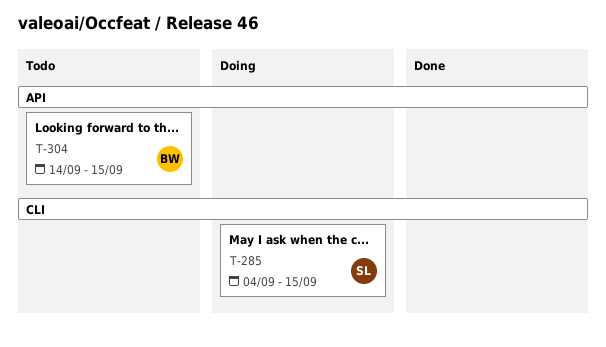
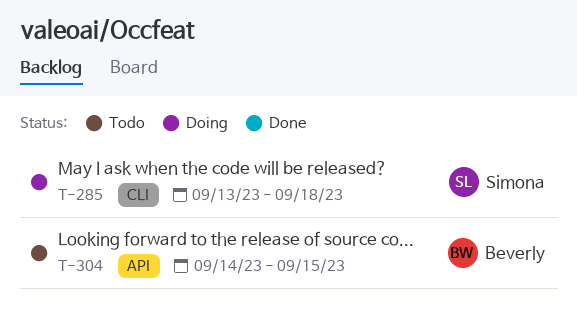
T-285, start: Sep 4 -> Sep 13
T-285, due: Sep 15 -> Sep 18

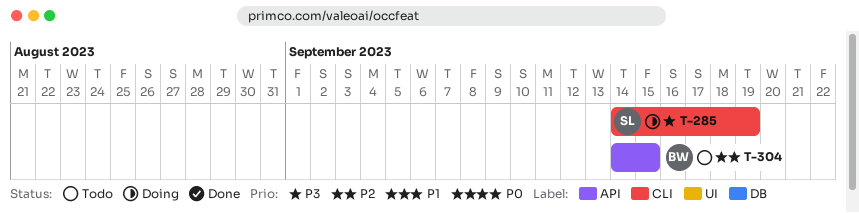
T-285, start: Sep 13 -> Sep 14
T-285, due: Sep 18 -> Sep 19

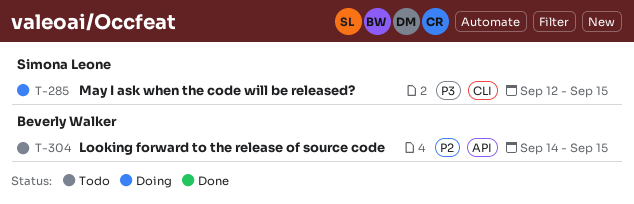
T-285, start: Sep 14 -> Sep 12
T-285, due: Sep 19 -> Sep 15

